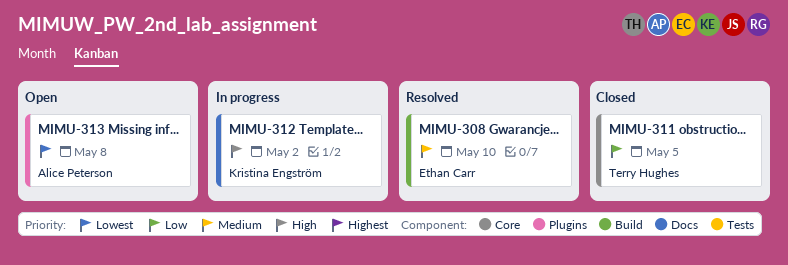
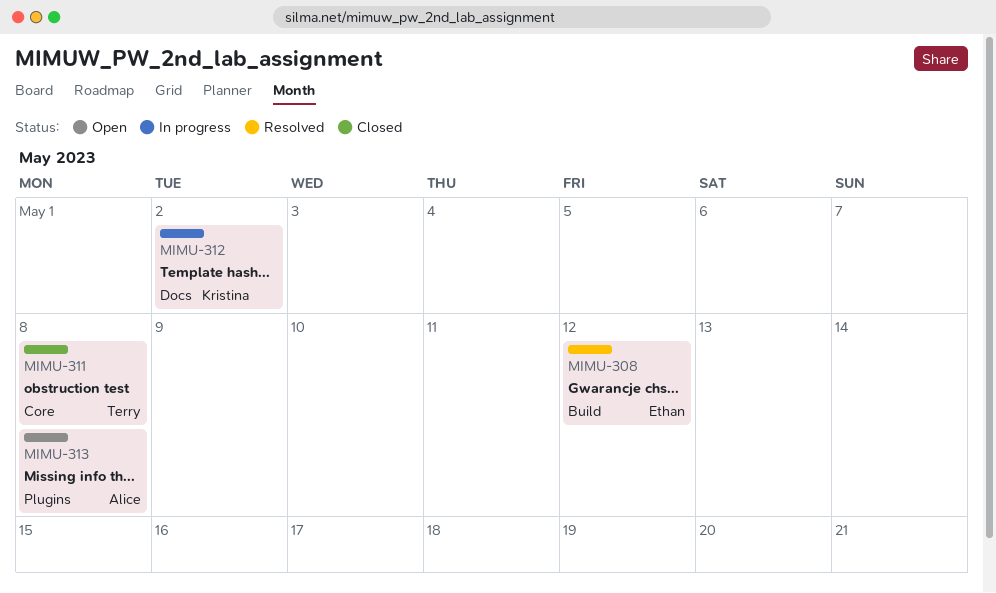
MIMU-308, due: May 10 -> May 12
MIMU-311, due: May 5 -> May 8

